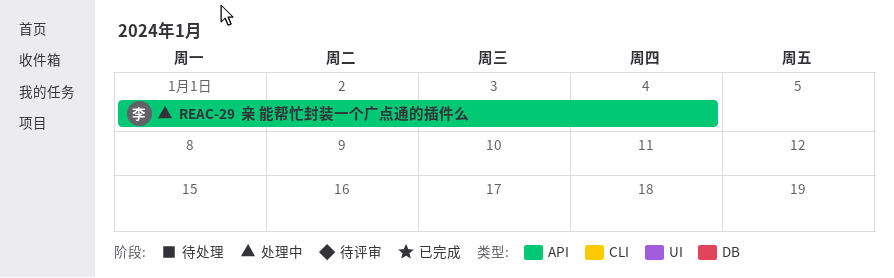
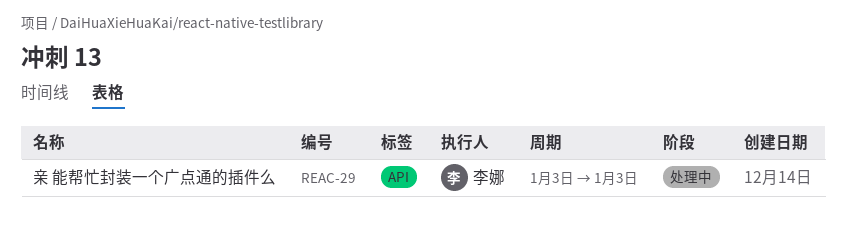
REAC-29, start: Jan 1 -> Jan 3
REAC-29, due: Jan 4 -> Jan 3

